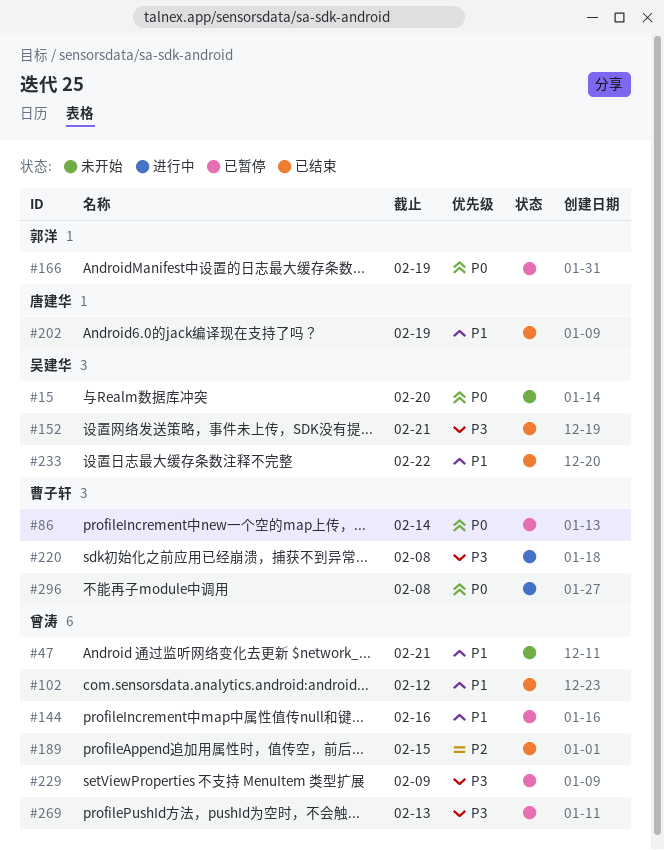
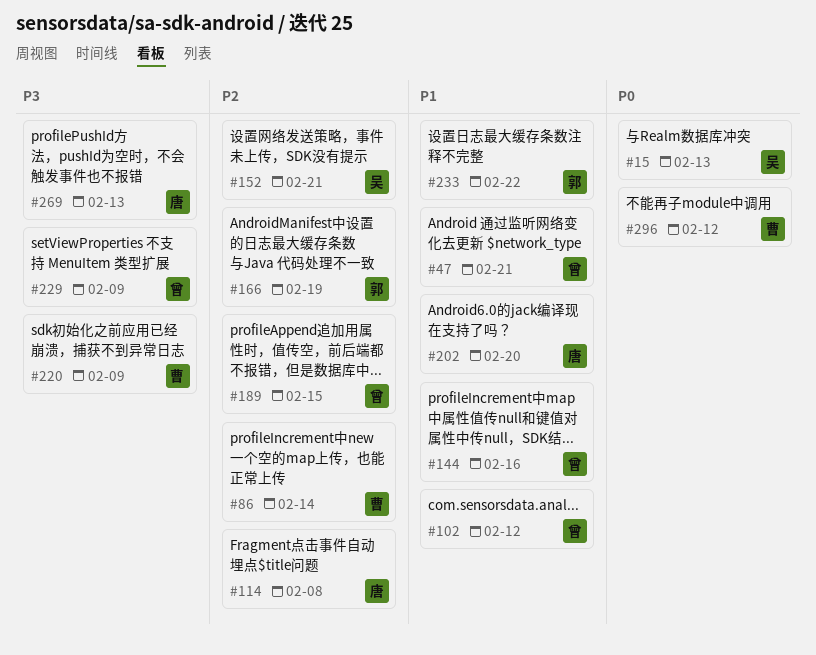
#15, due: Feb 20 -> Feb 13
#86, priority: P0 -> P2
#114: none -> present
#152, priority: P3 -> P2
#166, priority: P0 -> P2
#202, due: Feb 19 -> Feb 20
#220, due: Feb 8 -> Feb 9
#233, owner: 吴建华 -> 郭洋
#269, owner: 曾涛 -> 唐建华
#296, due: Feb 8 -> Feb 12

